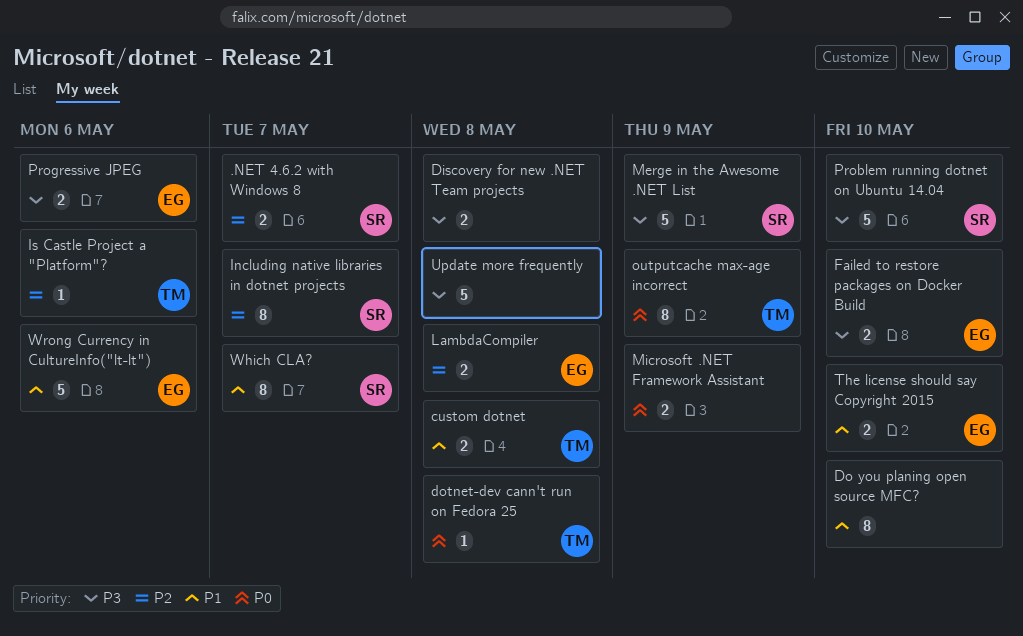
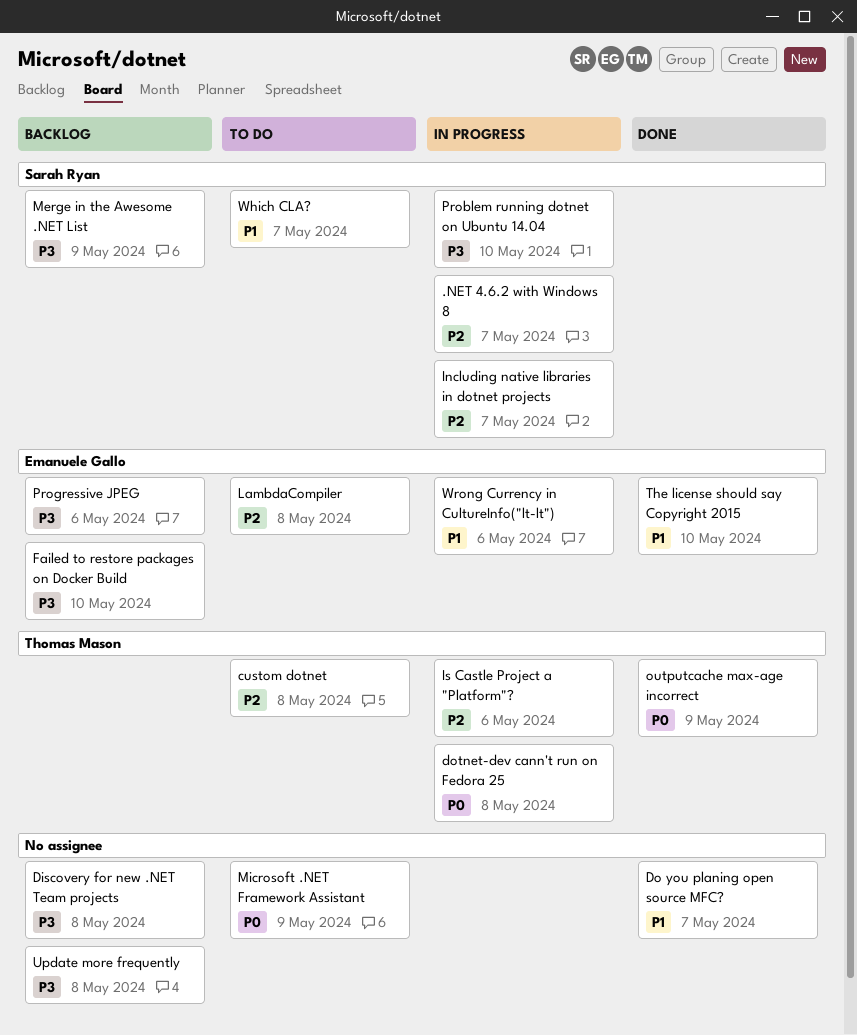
custom dotnet, priority: P1 -> P2
Do you planing open source MFC?, due: May 10 -> May 7

